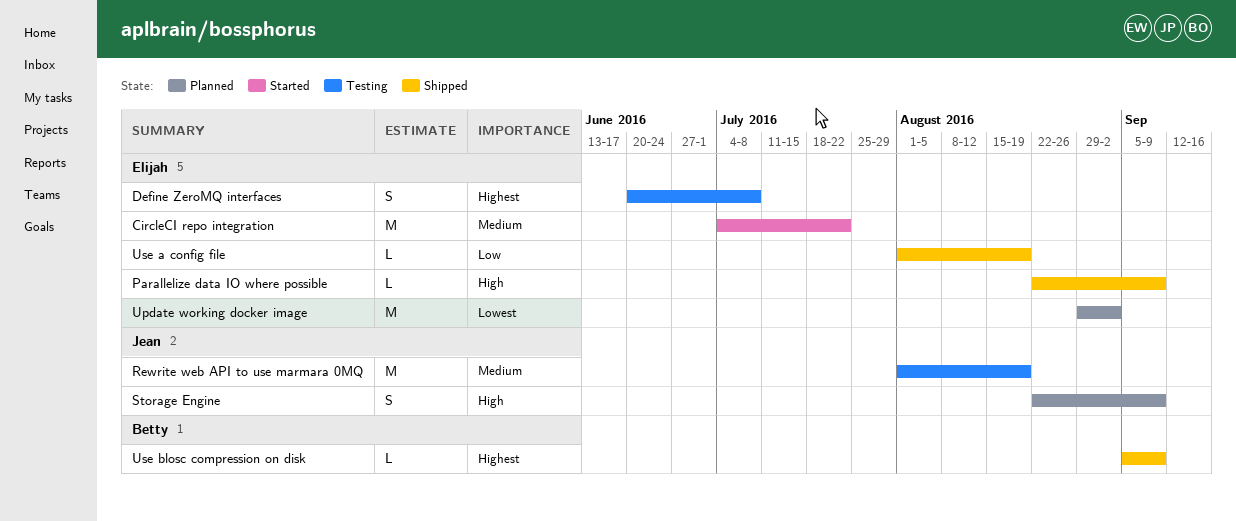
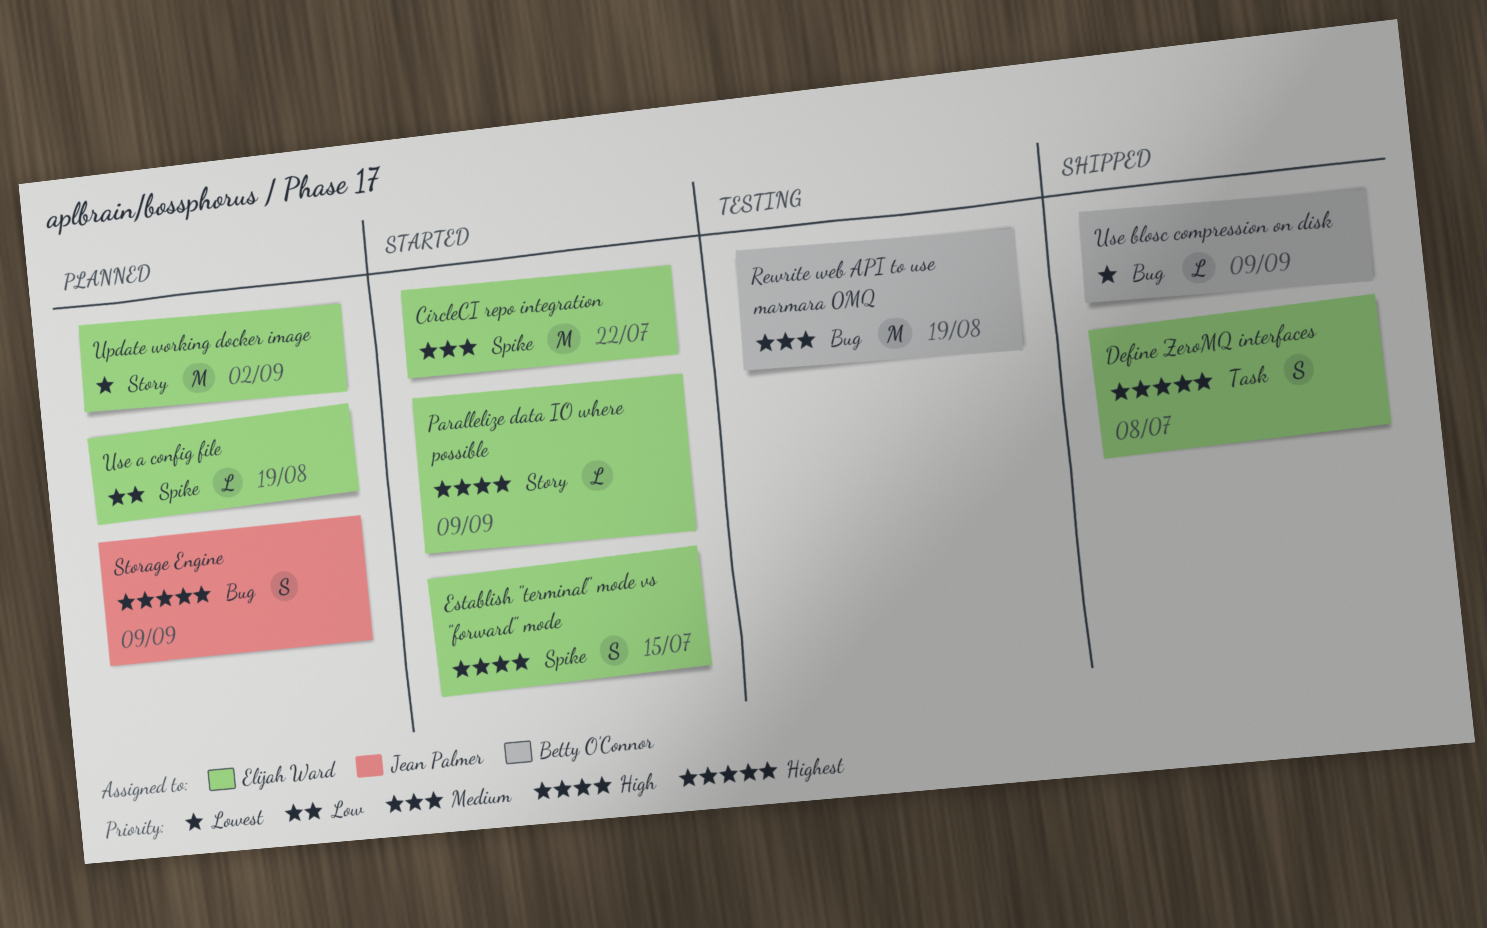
Define ZeroMQ interfaces, status: Testing -> Shipped
Establish "terminal" mode vs "forward" mode: none -> present
Parallelize data IO where possible, status: Shipped -> Started
Rewrite web API to use marmara 0MQ, owner: Jean Palmer -> Betty O'Connor
Storage Engine, priority: High -> Highest
Use a config file, status: Shipped -> Planned
Use blosc compression on disk, priority: Highest -> Lowest

